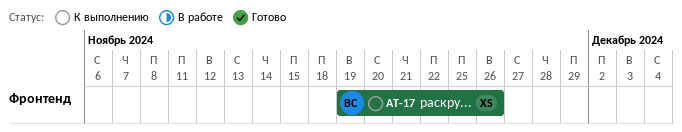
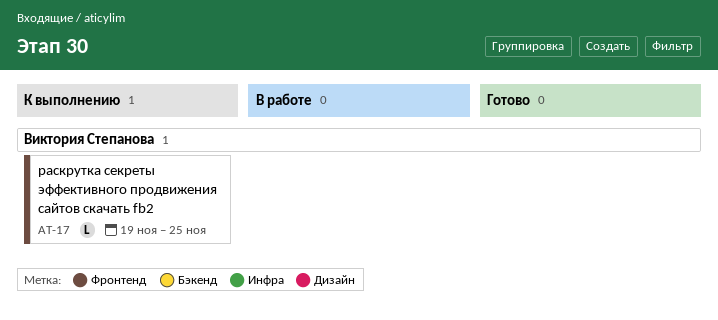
AT-17, estimate: XS -> L
AT-17, due: Nov 26 -> Nov 25

